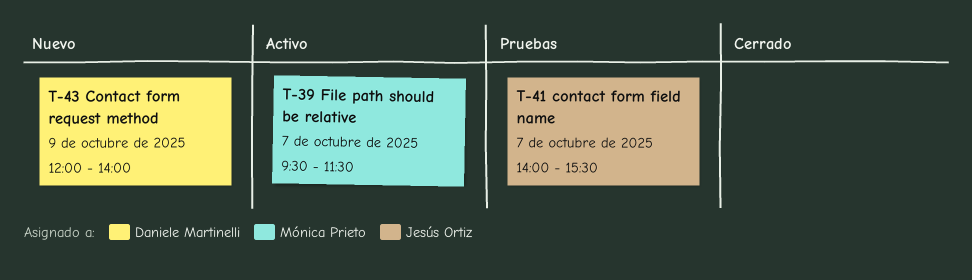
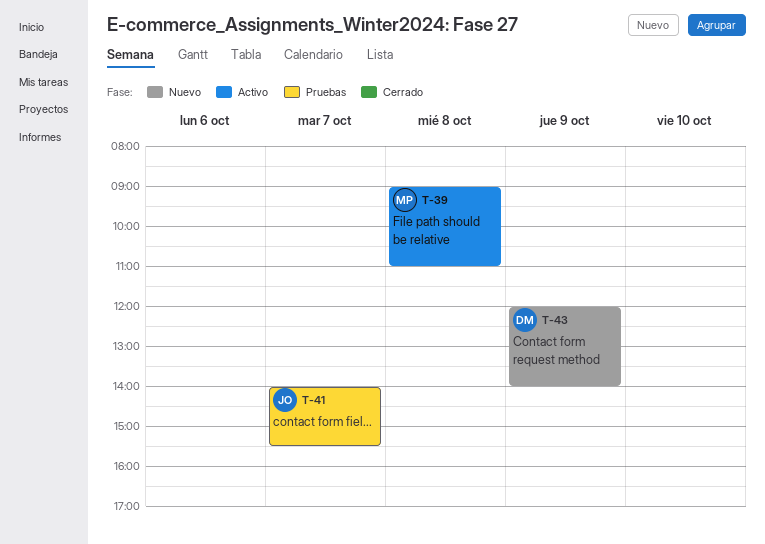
T-39, day: Oct 7 -> Oct 8
T-39, begins: 09:30 -> 09:00
T-39, ends: 11:30 -> 11:00

